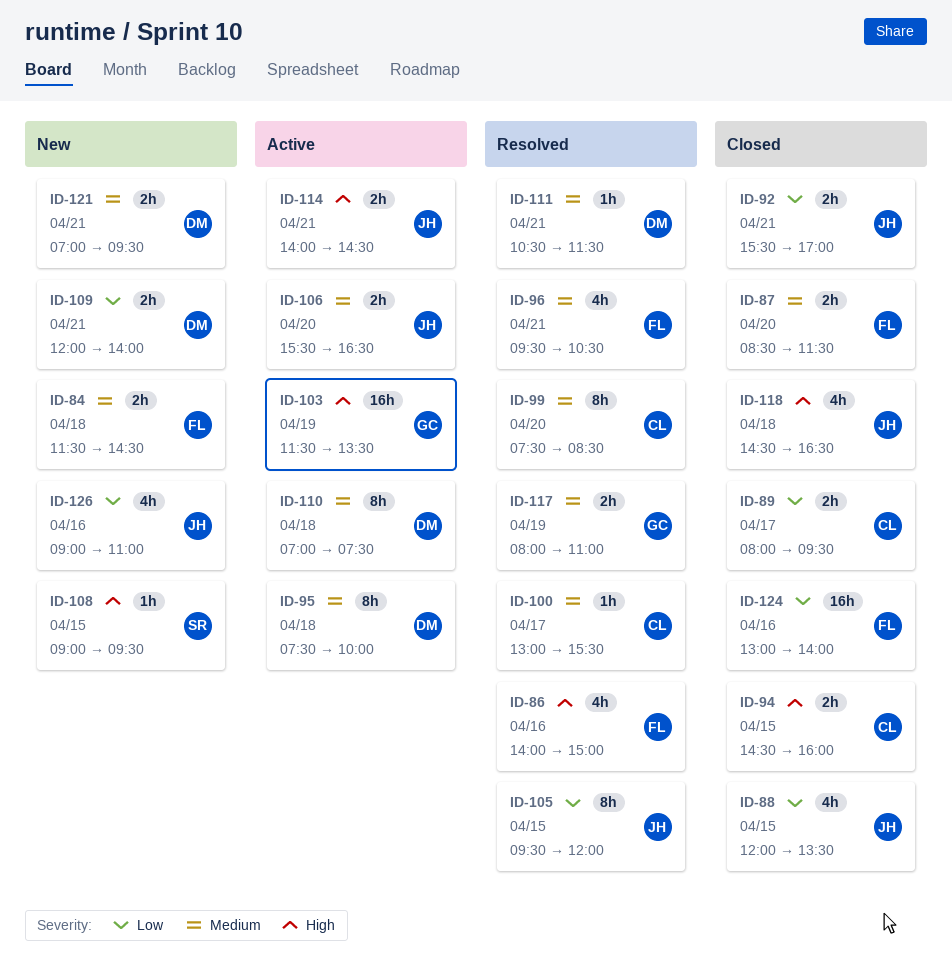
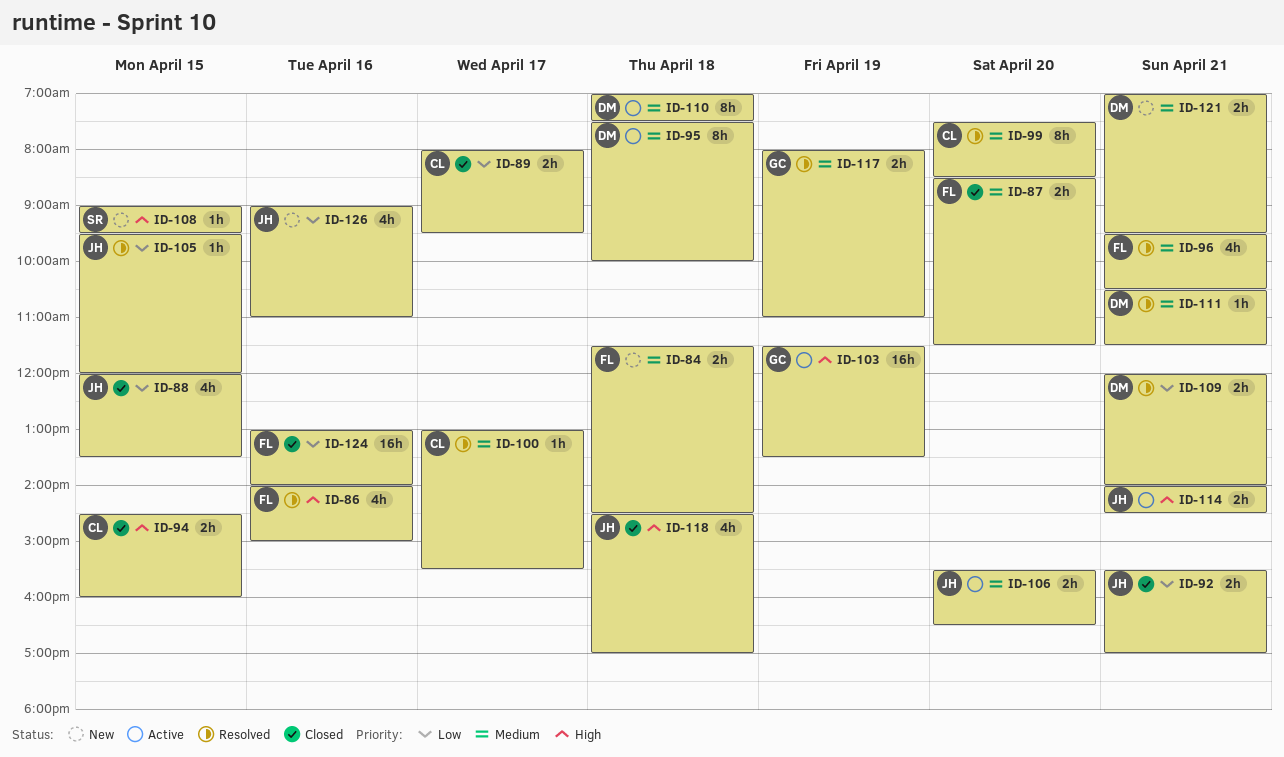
ID-105, estimate: 8h -> 1h
ID-109, status: New -> Resolved
ID-118, ends: 16:30 -> 17:00

